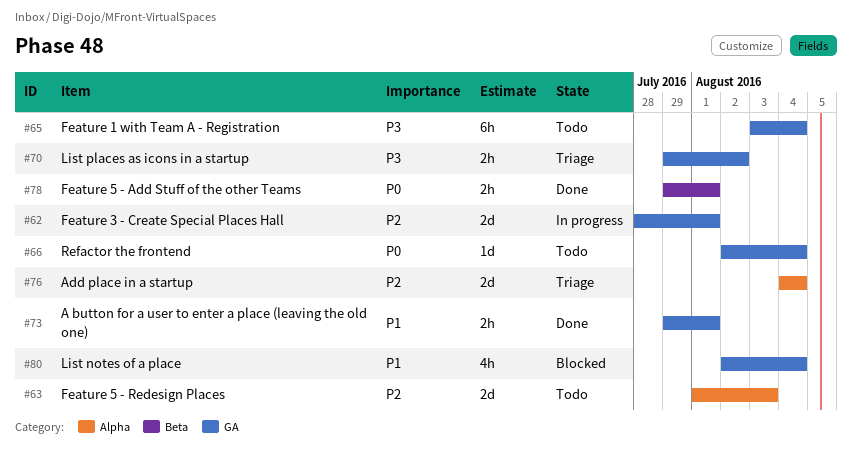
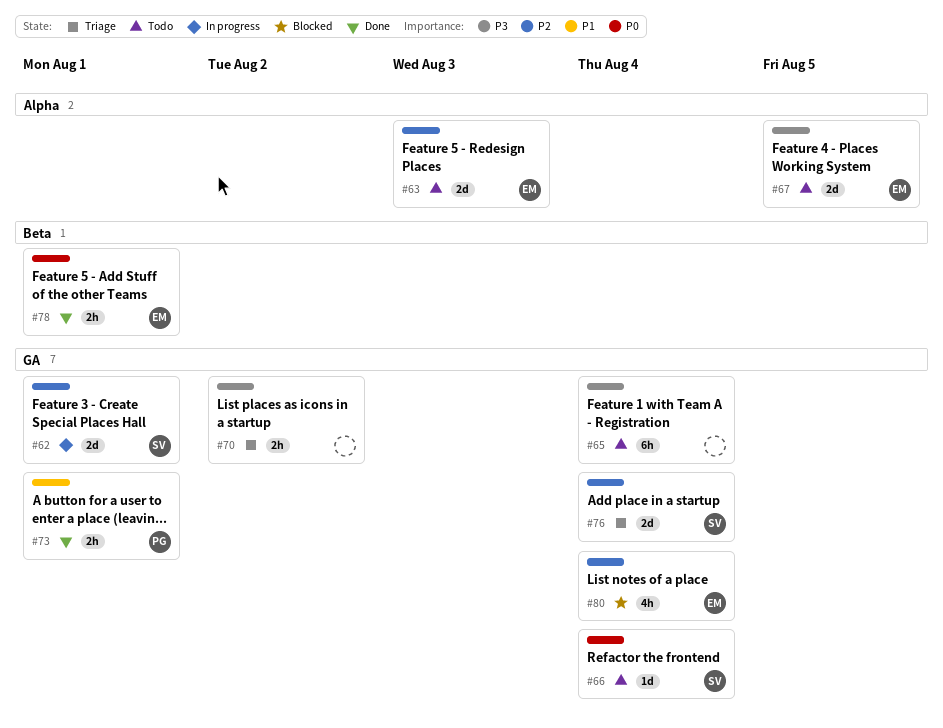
#67: none -> present
#76, label: Alpha -> GA
#80, priority: P1 -> P2

